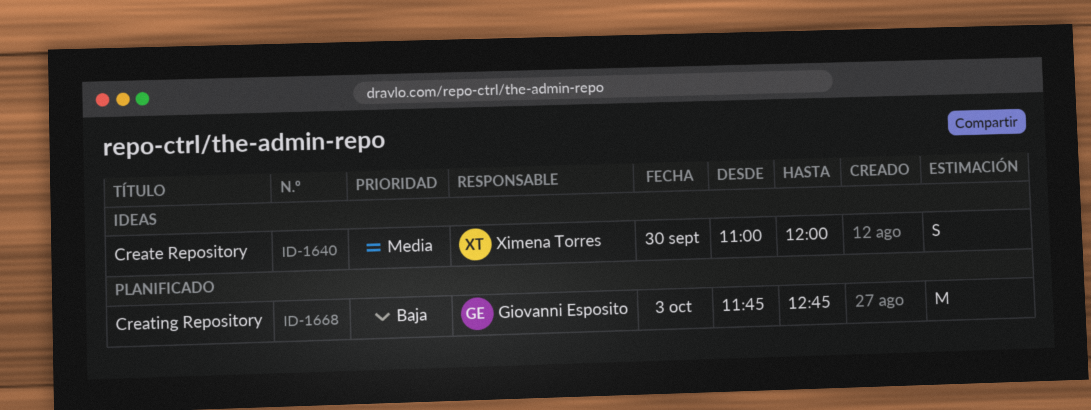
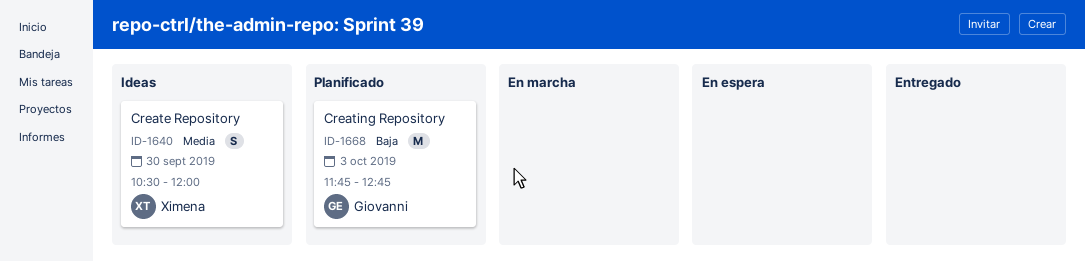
ID-1640, begins: 11:00 -> 10:30

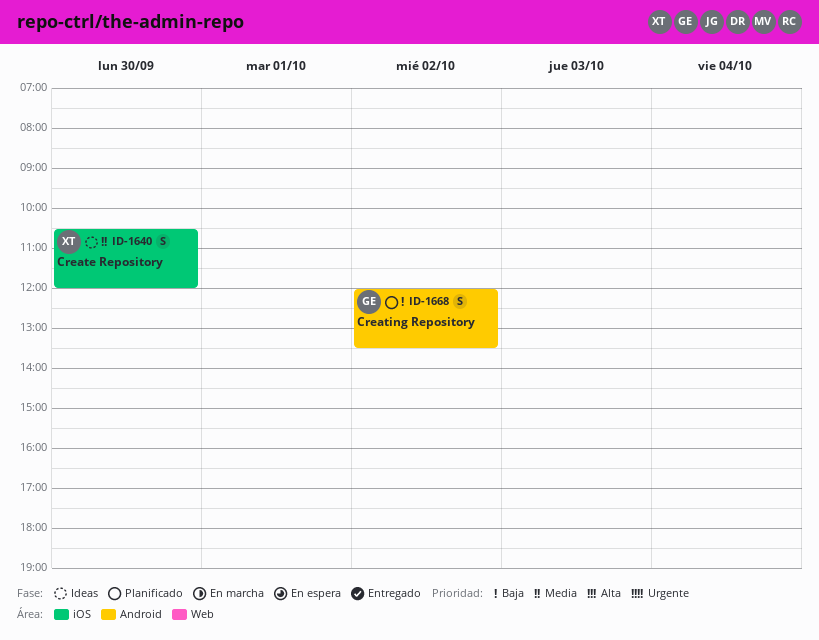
ID-1668, estimate: M -> S
ID-1668, day: Oct 3 -> Oct 2
ID-1668, begins: 11:45 -> 12:00
ID-1668, ends: 12:45 -> 13:30

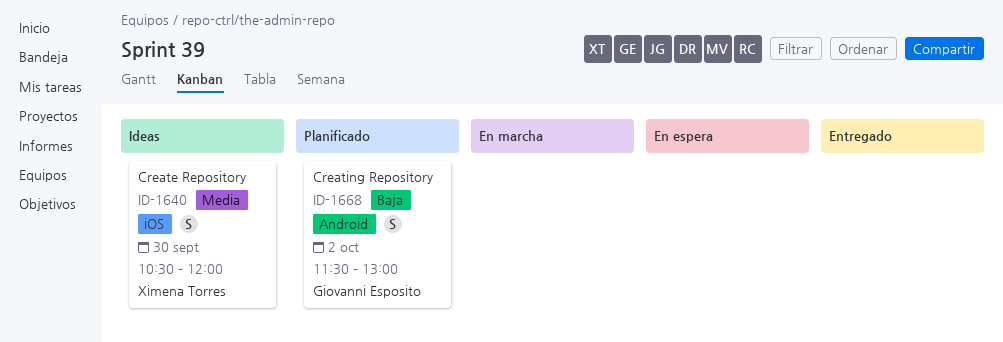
ID-1668, begins: 12:00 -> 11:30
ID-1668, ends: 13:30 -> 13:00

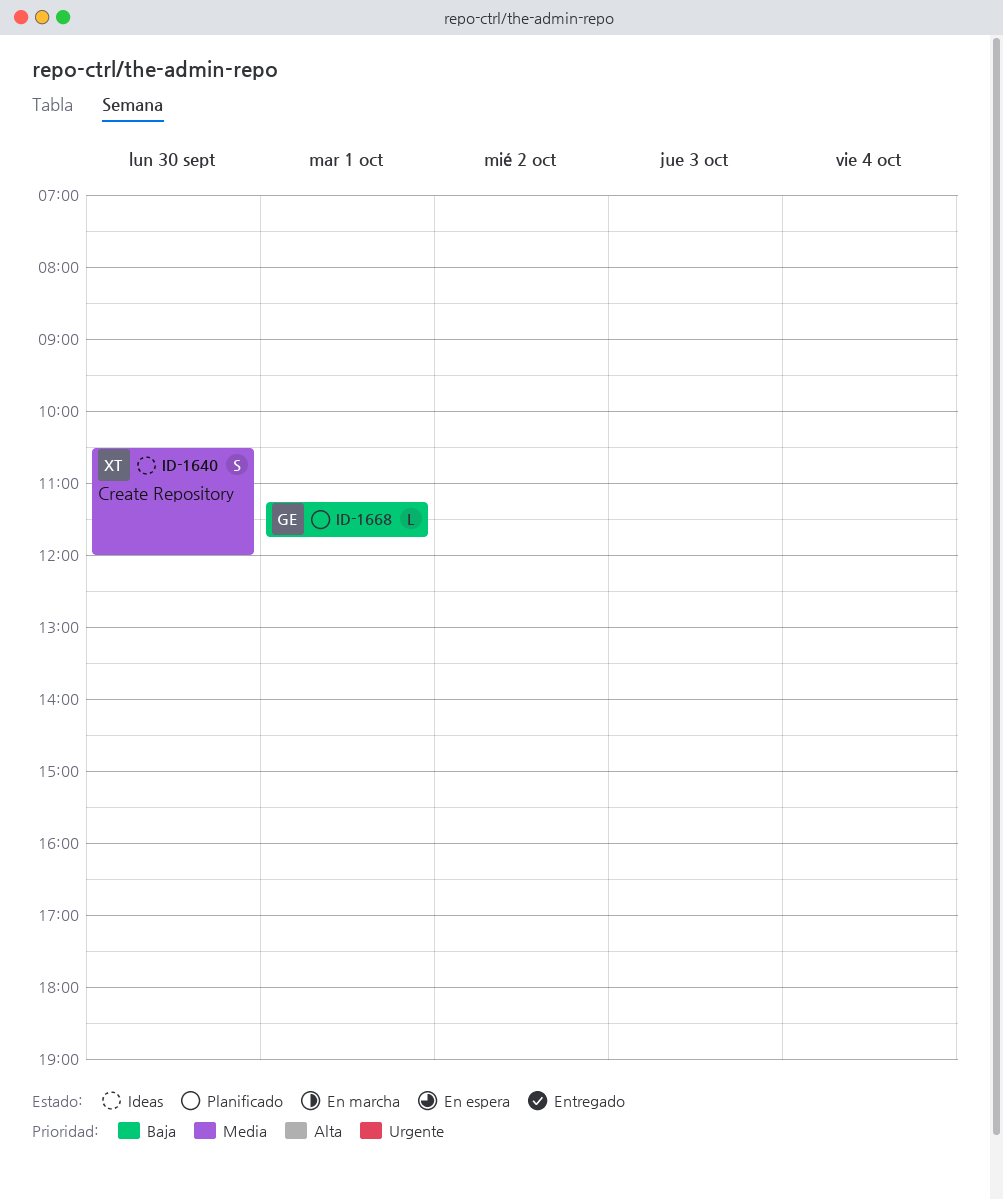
ID-1668, estimate: S -> L
ID-1668, day: Oct 2 -> Oct 1
ID-1668, begins: 11:30 -> 11:15
ID-1668, ends: 13:00 -> 11:45

